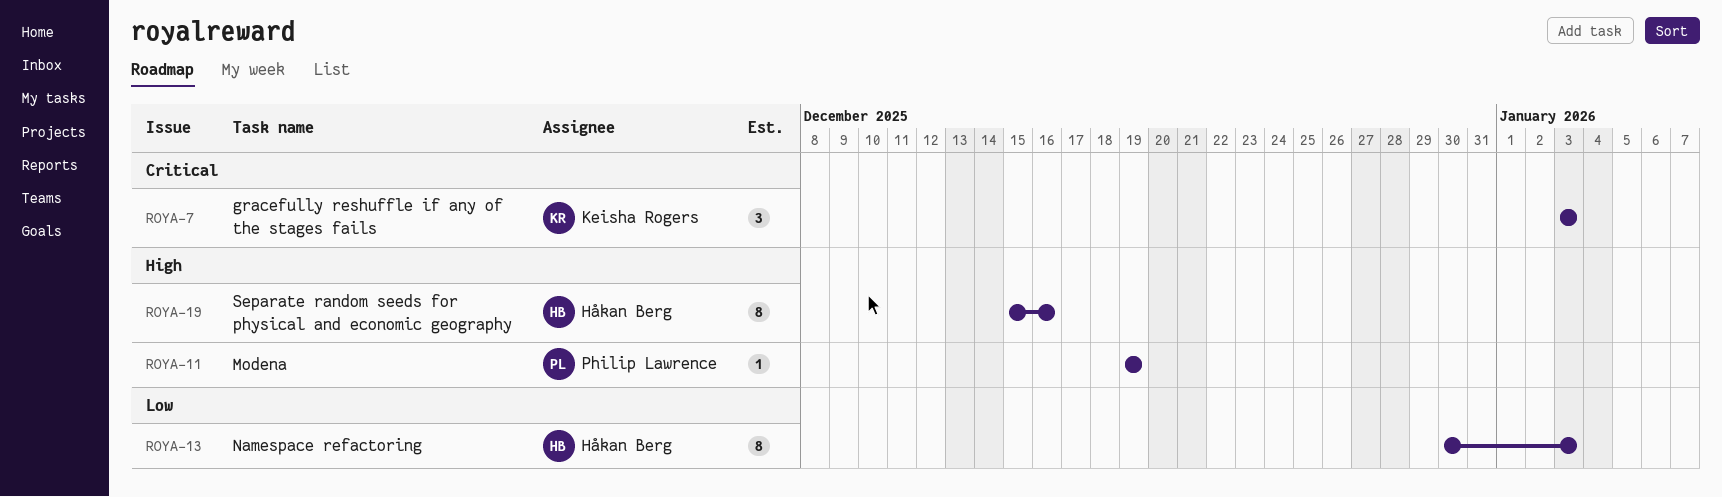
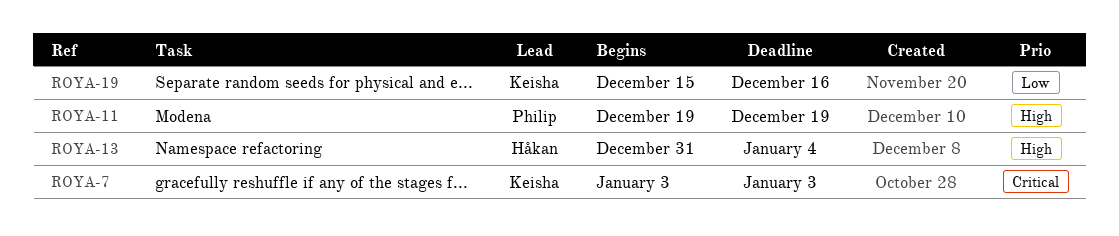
ROYA-13, priority: Low -> High
ROYA-13, start: Dec 30 -> Dec 31
ROYA-13, due: Jan 3 -> Jan 4
ROYA-19, owner: Håkan Berg -> Keisha Rogers
ROYA-19, priority: High -> Low

